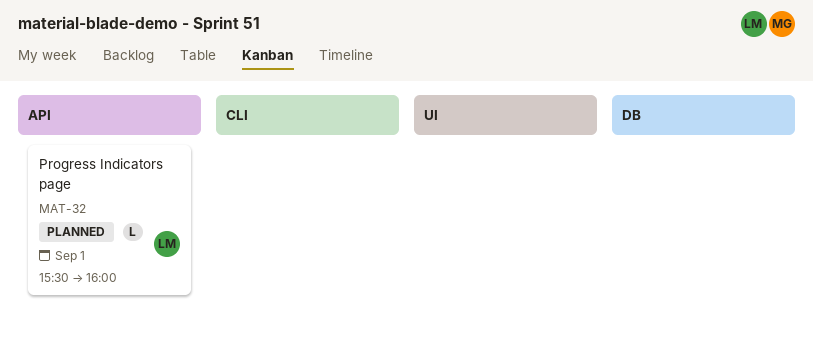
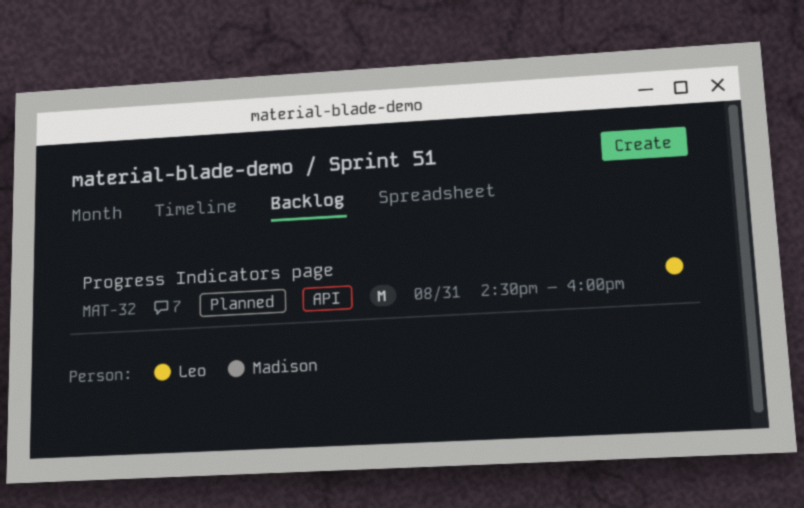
MAT-32, estimate: L -> M
MAT-32, day: Sep 1 -> Aug 31
MAT-32, begins: 15:30 -> 14:30

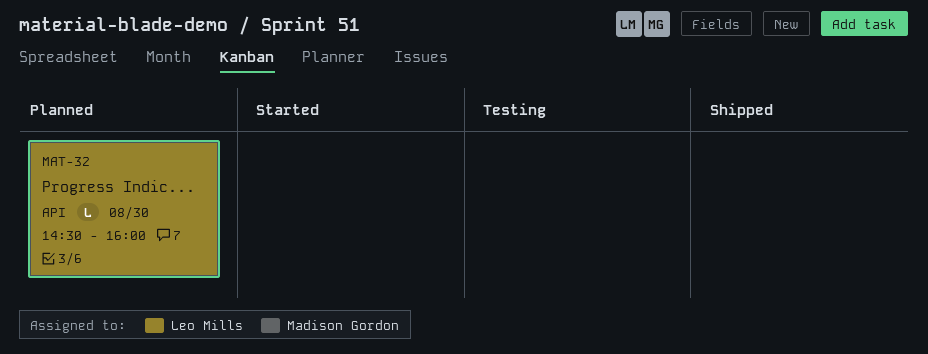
MAT-32, estimate: M -> L
MAT-32, day: Aug 31 -> Aug 30

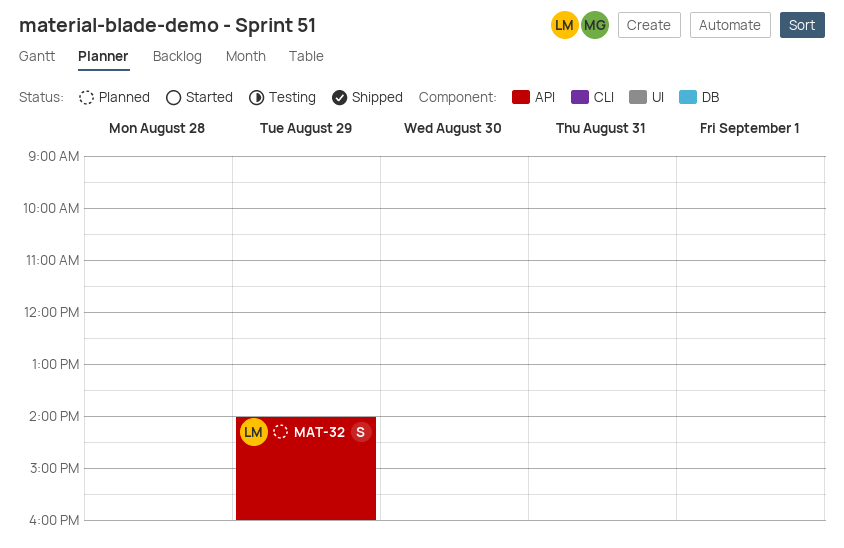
MAT-32, estimate: L -> S
MAT-32, day: Aug 30 -> Aug 29
MAT-32, begins: 14:30 -> 14:00

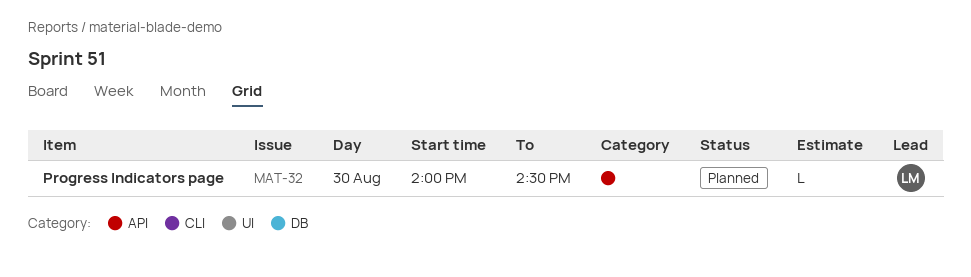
MAT-32, estimate: S -> L
MAT-32, day: Aug 29 -> Aug 30
MAT-32, ends: 16:00 -> 14:30

